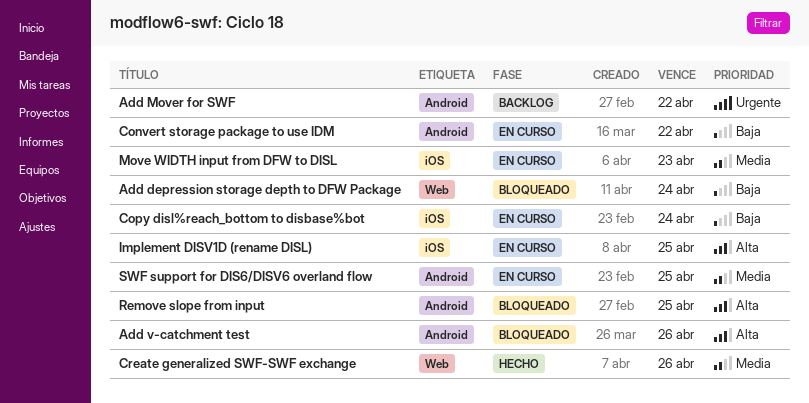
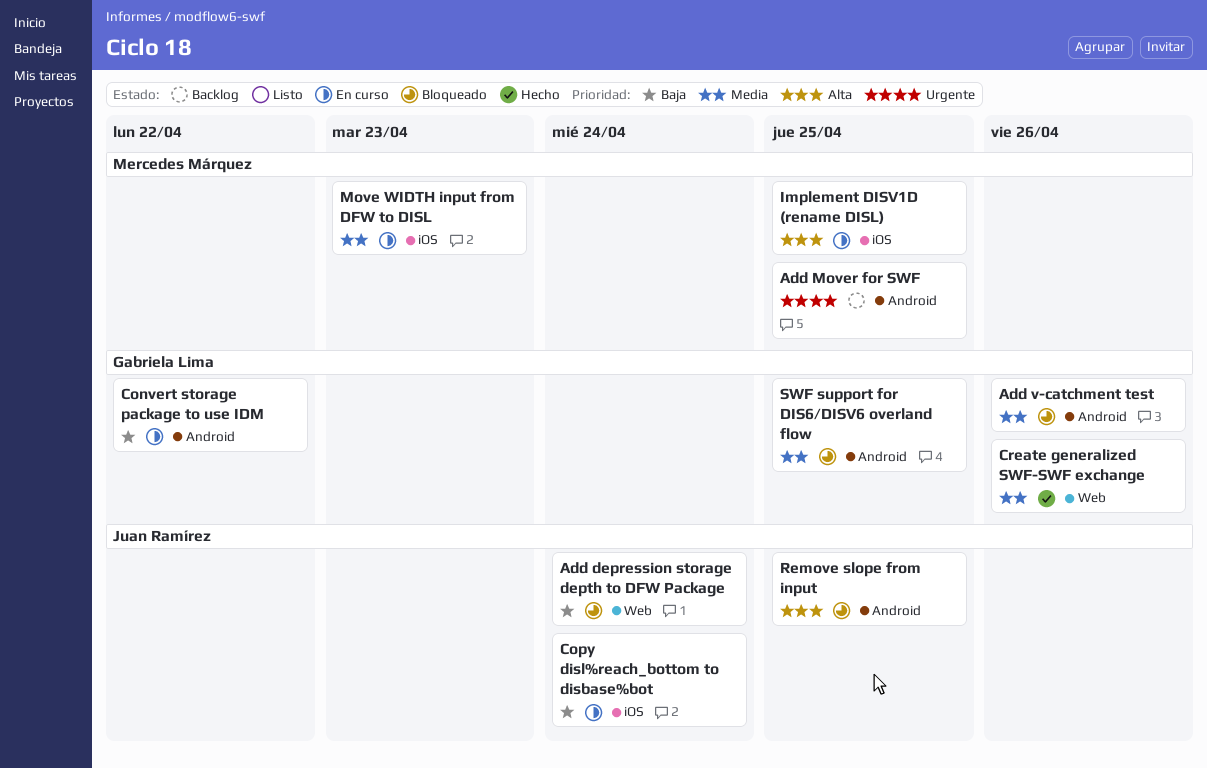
Add Mover for SWF, due: Apr 22 -> Apr 25
Add v-catchment test, priority: Alta -> Media
SWF support for DIS6/DISV6 overland flow, status: En curso -> Bloqueado

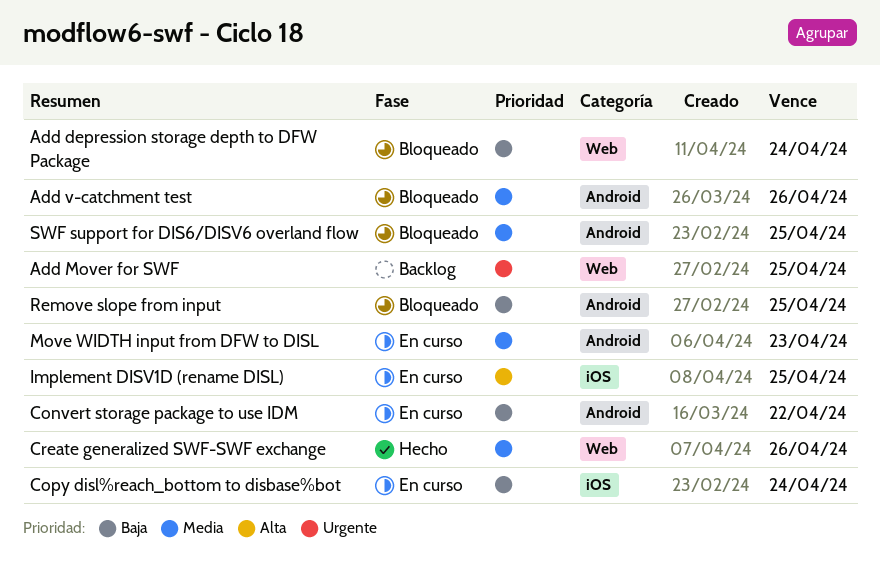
Add Mover for SWF, label: Android -> Web
Move WIDTH input from DFW to DISL, label: iOS -> Android
Remove slope from input, priority: Alta -> Baja

